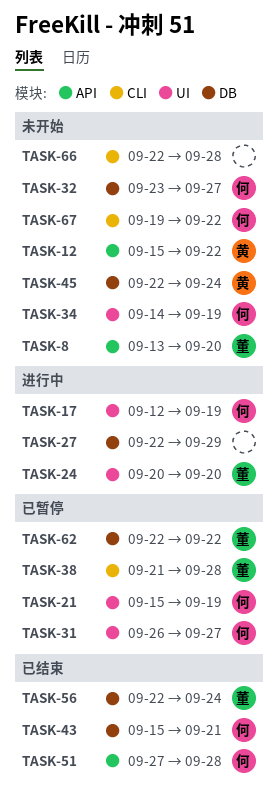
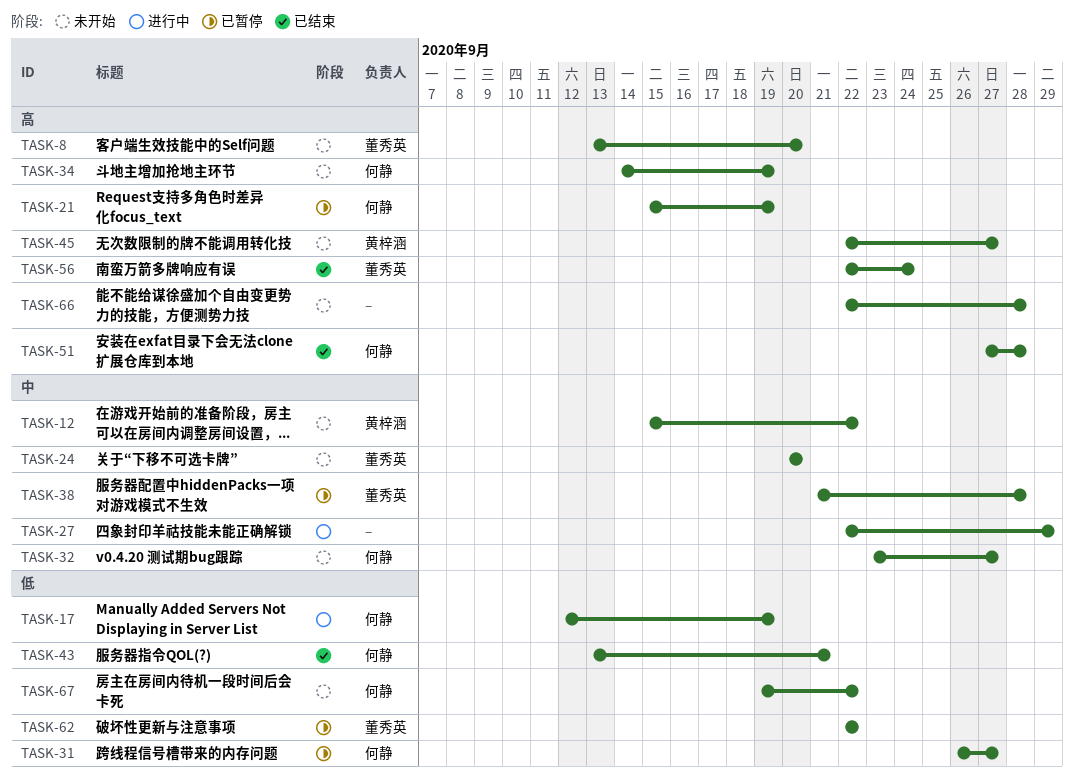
TASK-24, status: 进行中 -> 未开始
TASK-43, start: Sep 15 -> Sep 13
TASK-45, due: Sep 24 -> Sep 27

